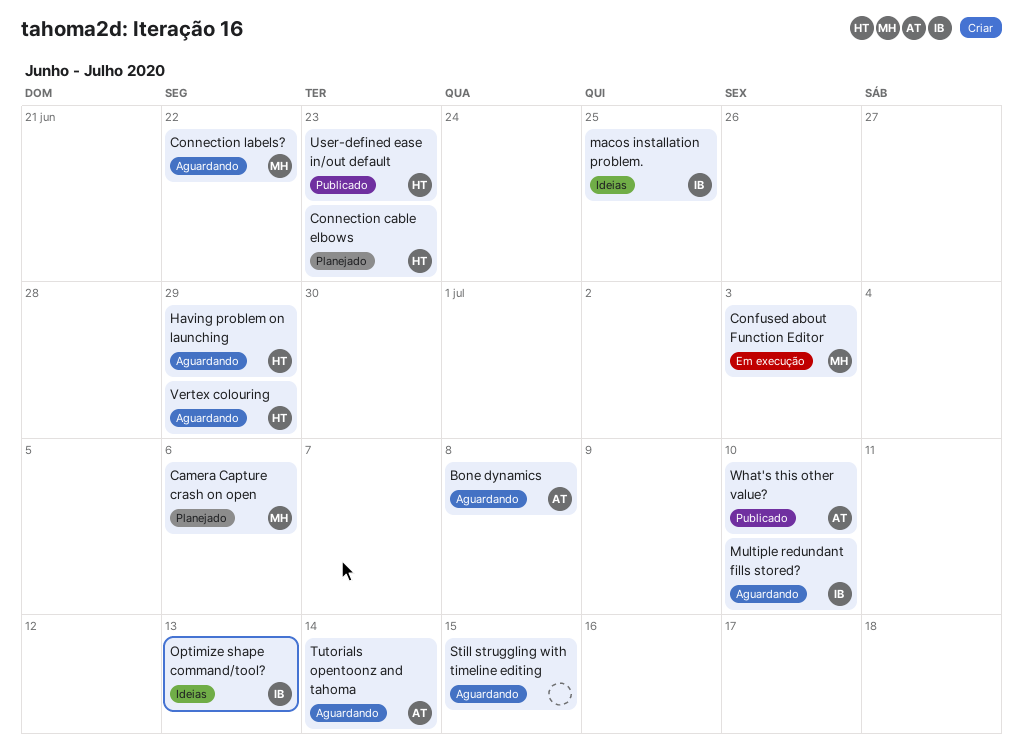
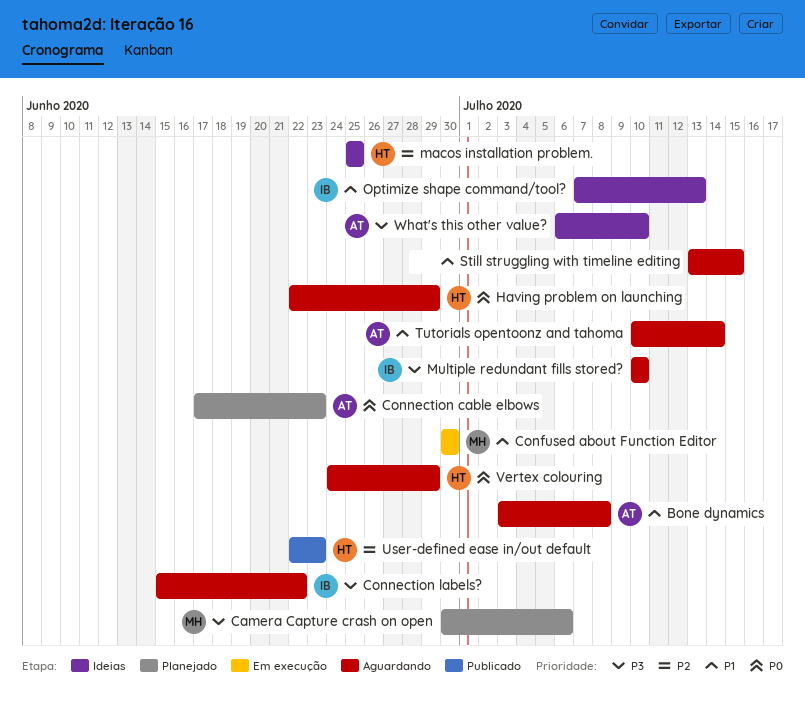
Confused about Function Editor, due: Jul 3 -> Jun 30
Connection cable elbows, owner: HT -> AT
Connection labels?, owner: MH -> IB
macos installation problem., owner: IB -> HT
What's this other value?, status: Publicado -> Ideias

